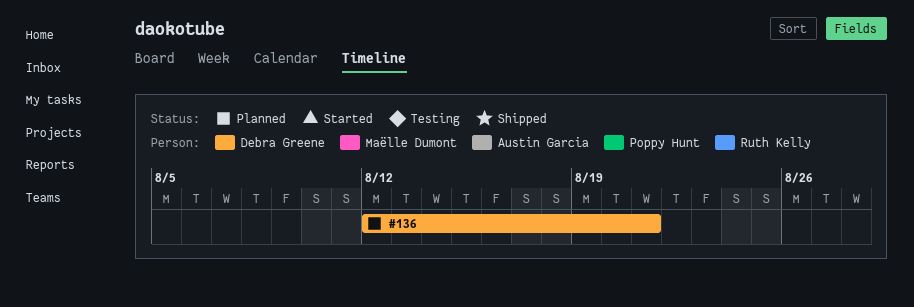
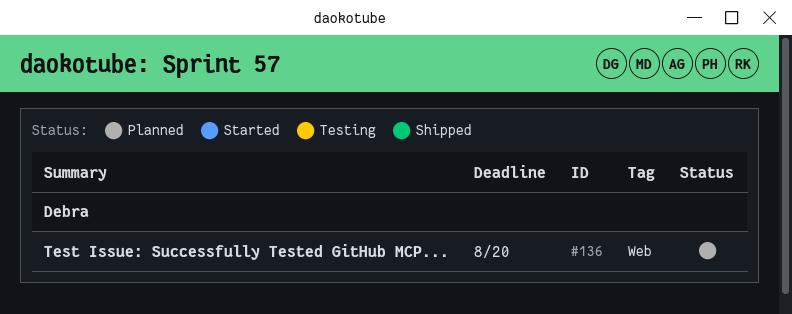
#136, due: Aug 21 -> Aug 20

